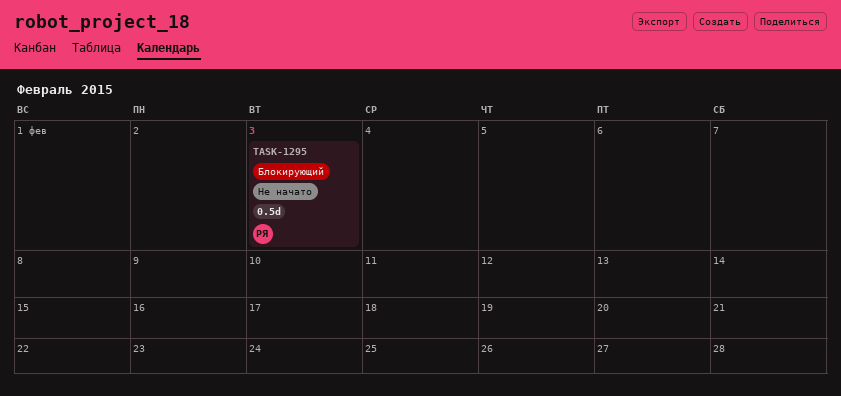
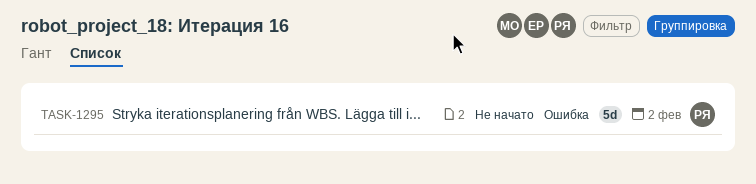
TASK-1295, estimate: 0.5d -> 5d
TASK-1295, due: Feb 3 -> Feb 2

